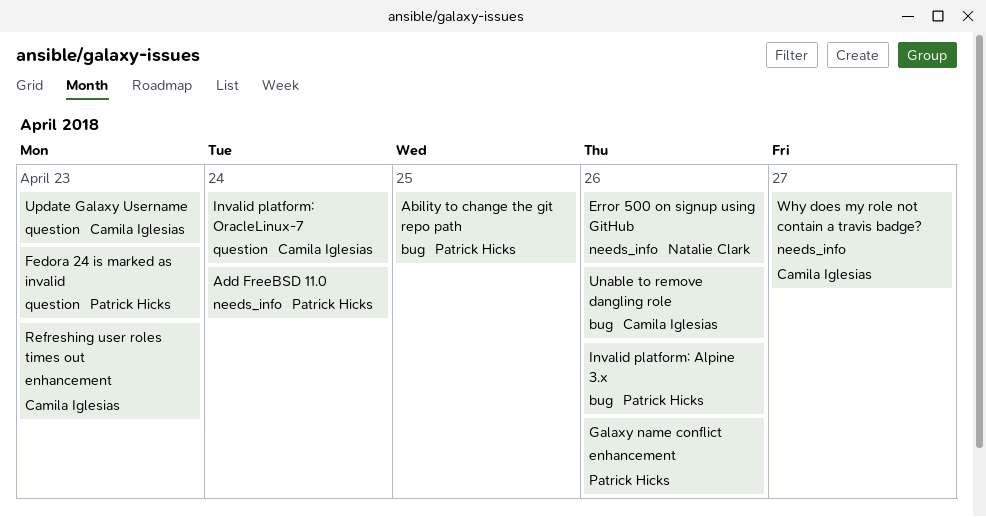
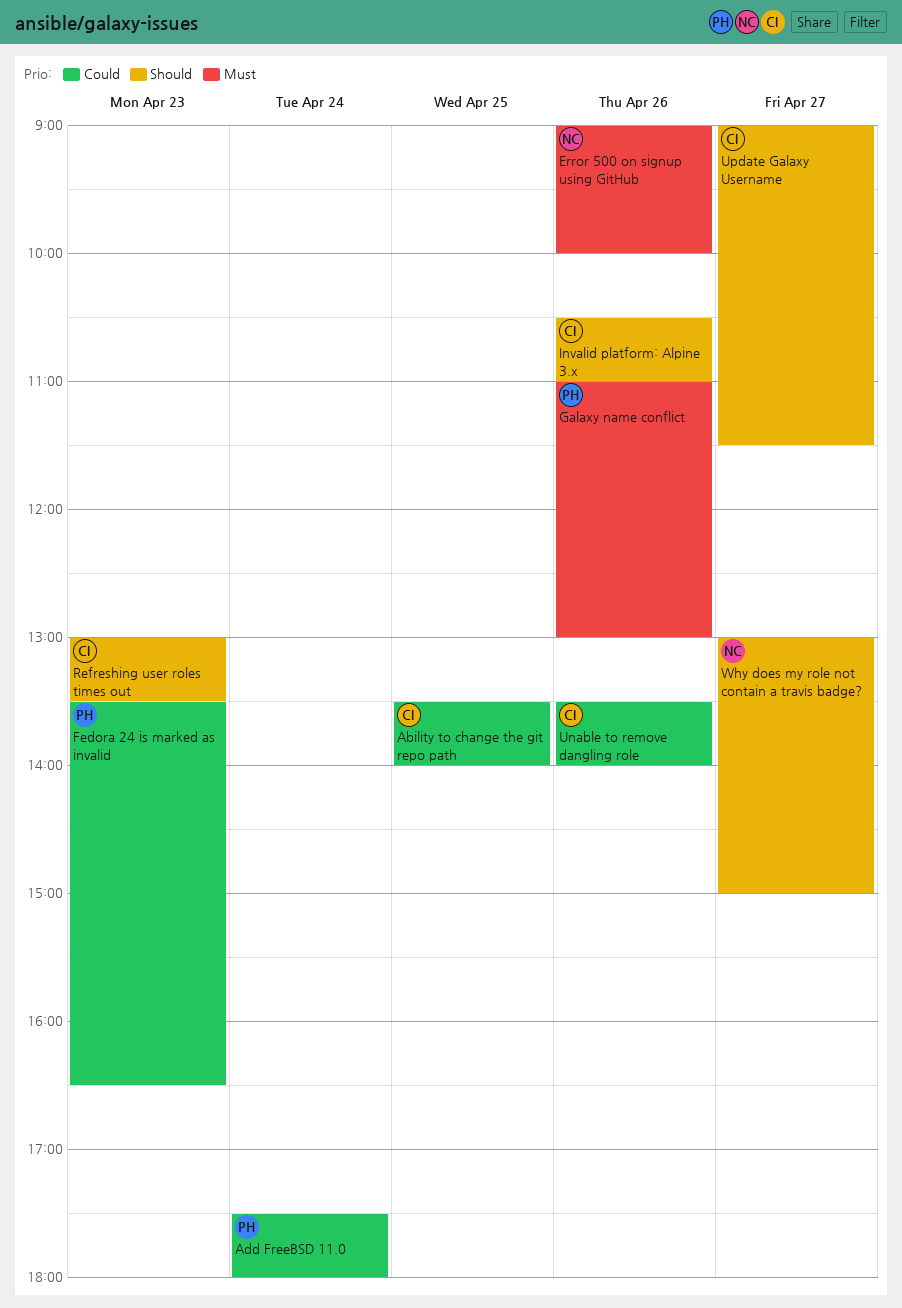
Ability to change the git repo path, owner: Patrick Hicks -> Camila Iglesias
Invalid platform: Alpine 3.x, owner: Patrick Hicks -> Camila Iglesias
Invalid platform: OracleLinux-7: present -> none
Update Galaxy Username, day: Apr 23 -> Apr 27
Why does my role not contain a travis badge?, owner: Camila Iglesias -> Natalie Clark

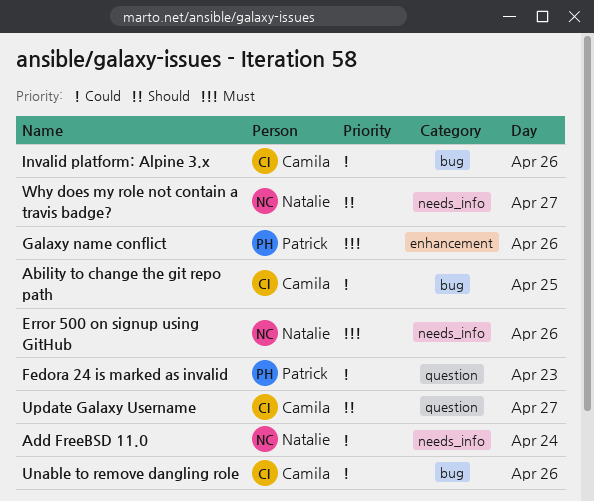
Add FreeBSD 11.0, owner: Patrick -> Natalie
Invalid platform: Alpine 3.x, priority: Should -> Could
Refreshing user roles times out: present -> none

